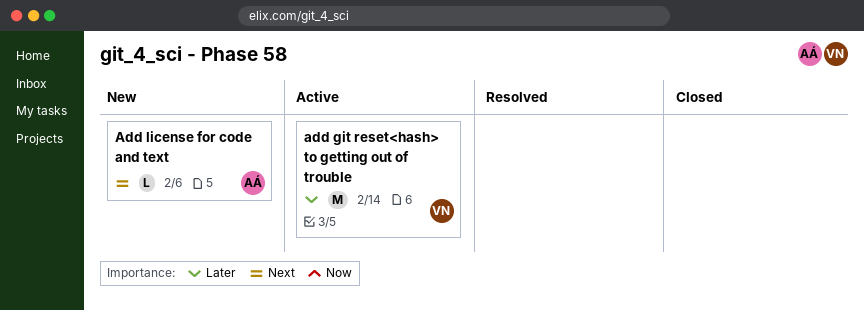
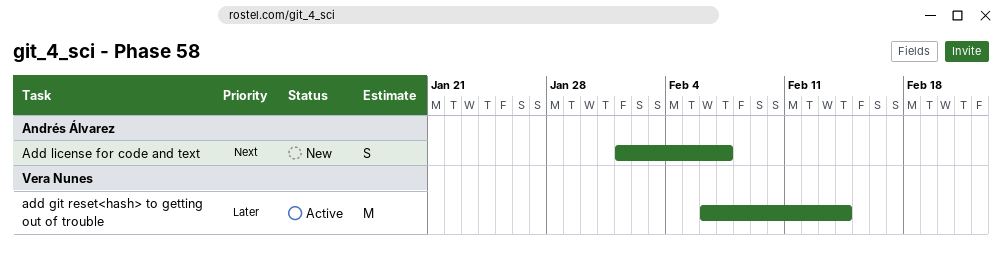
Add license for code and text, estimate: L -> S
Add license for code and text, due: Feb 6 -> Feb 7

